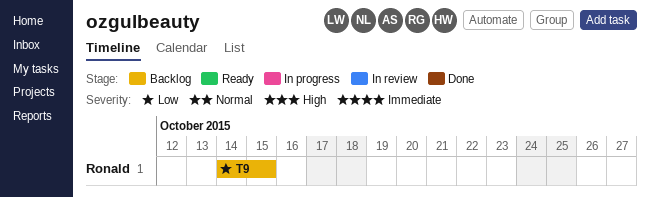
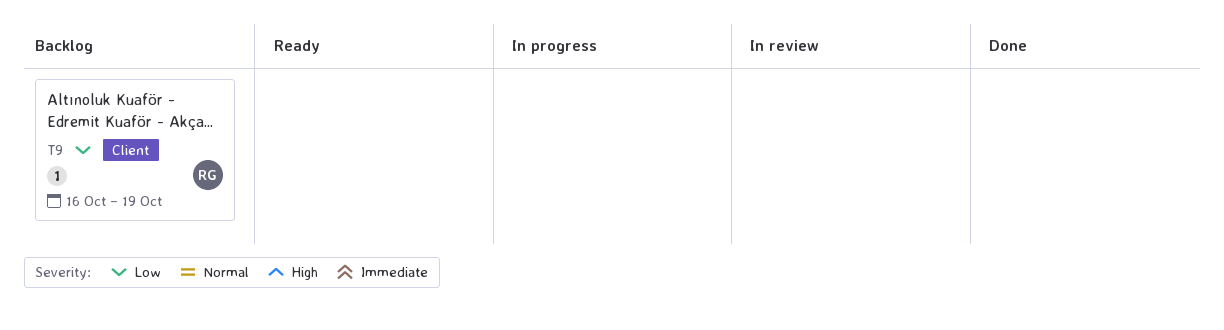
T9, start: Oct 14 -> Oct 16
T9, due: Oct 15 -> Oct 19

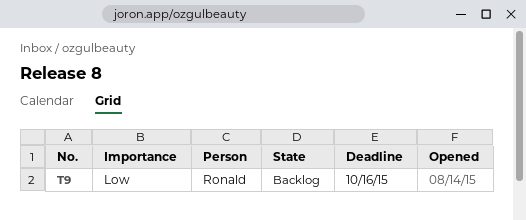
T9, due: Oct 19 -> Oct 16

